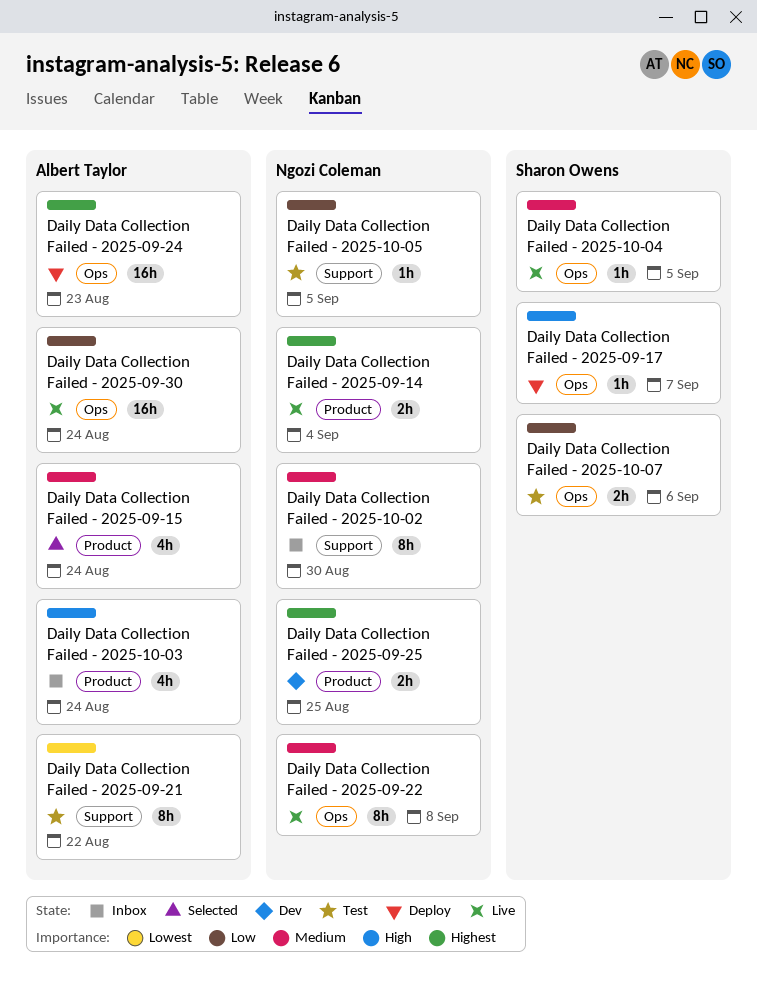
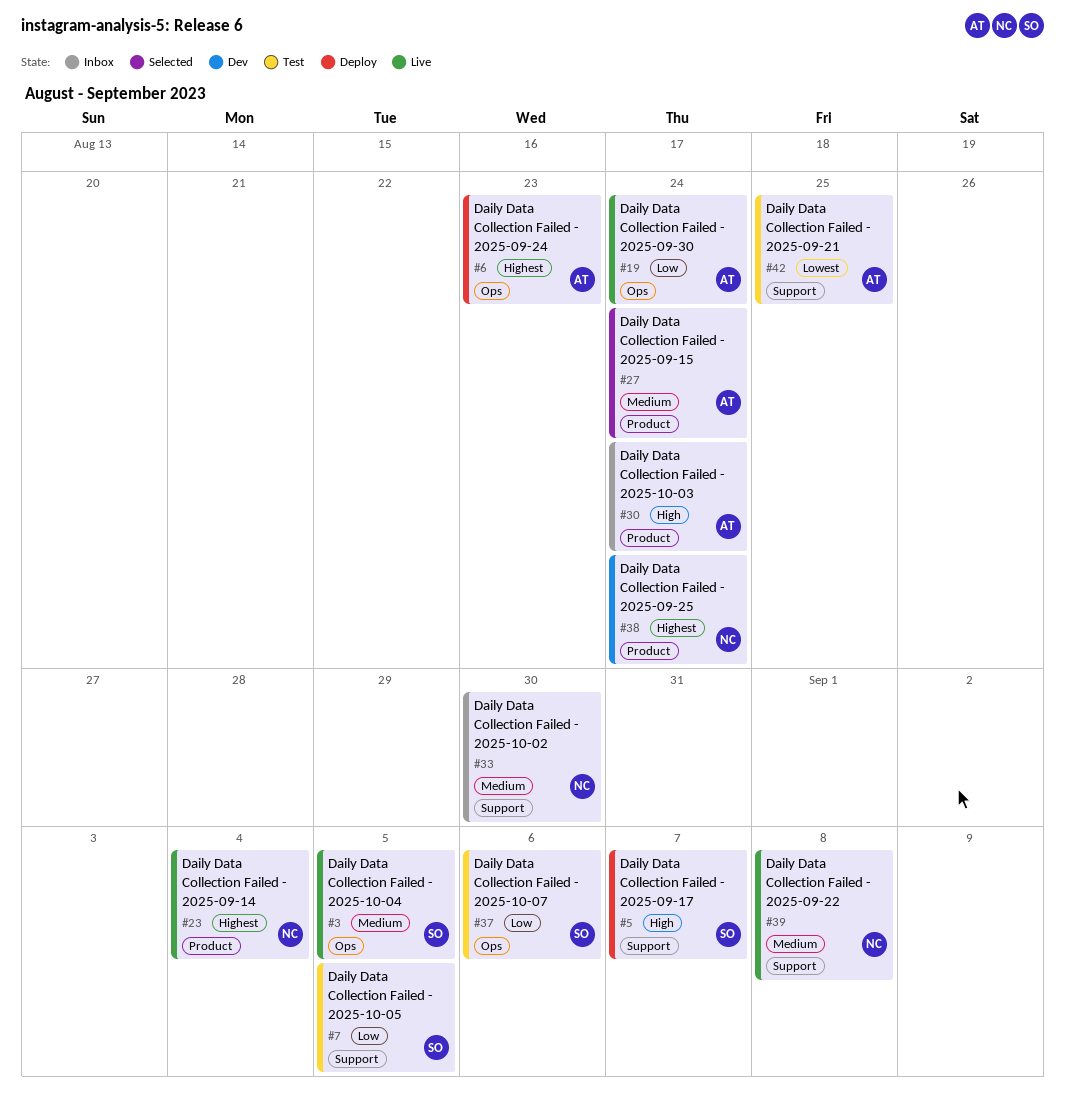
Daily Data Collection Failed - 2025-09-17, label: Ops -> Support
Daily Data Collection Failed - 2025-09-21, due: Aug 22 -> Aug 25
Daily Data Collection Failed - 2025-09-22, label: Ops -> Support
Daily Data Collection Failed - 2025-09-25, due: Aug 25 -> Aug 24
Daily Data Collection Failed - 2025-10-05, owner: Ngozi Coleman -> Sharon Owens

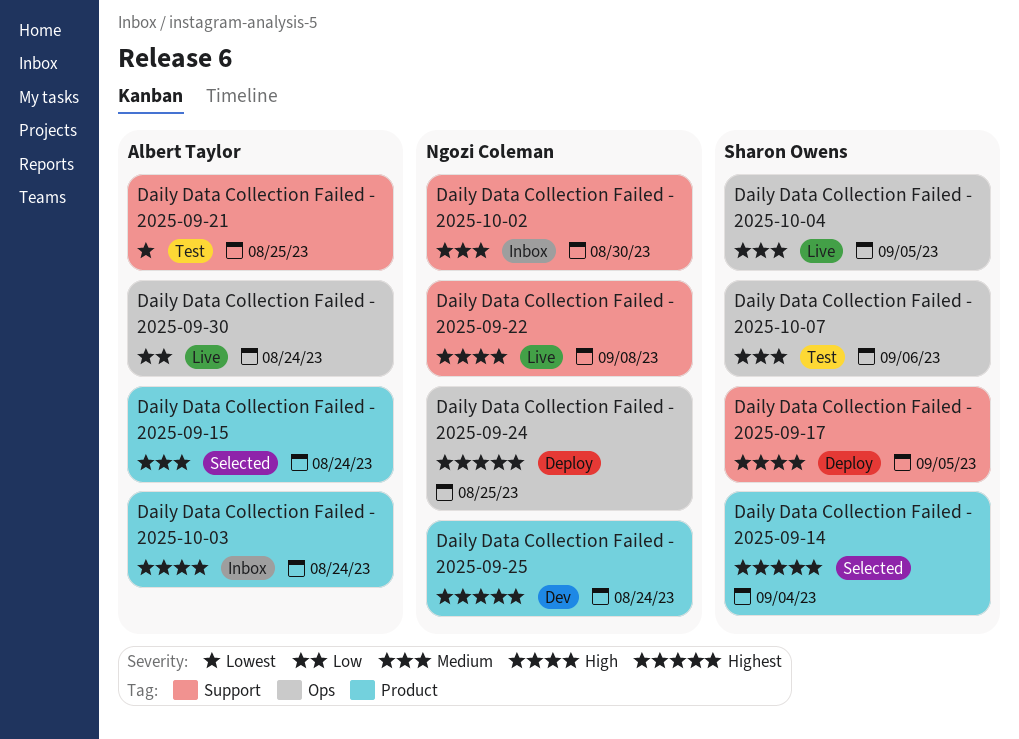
Daily Data Collection Failed - 2025-09-14, status: Live -> Selected
Daily Data Collection Failed - 2025-09-14, owner: Ngozi Coleman -> Sharon Owens
Daily Data Collection Failed - 2025-09-17, due: Sep 7 -> Sep 5
Daily Data Collection Failed - 2025-09-22, priority: Medium -> High
Daily Data Collection Failed - 2025-09-24, owner: Albert Taylor -> Ngozi Coleman
Daily Data Collection Failed - 2025-09-24, due: Aug 23 -> Aug 25
Daily Data Collection Failed - 2025-10-05: present -> none
Daily Data Collection Failed - 2025-10-07, priority: Low -> Medium

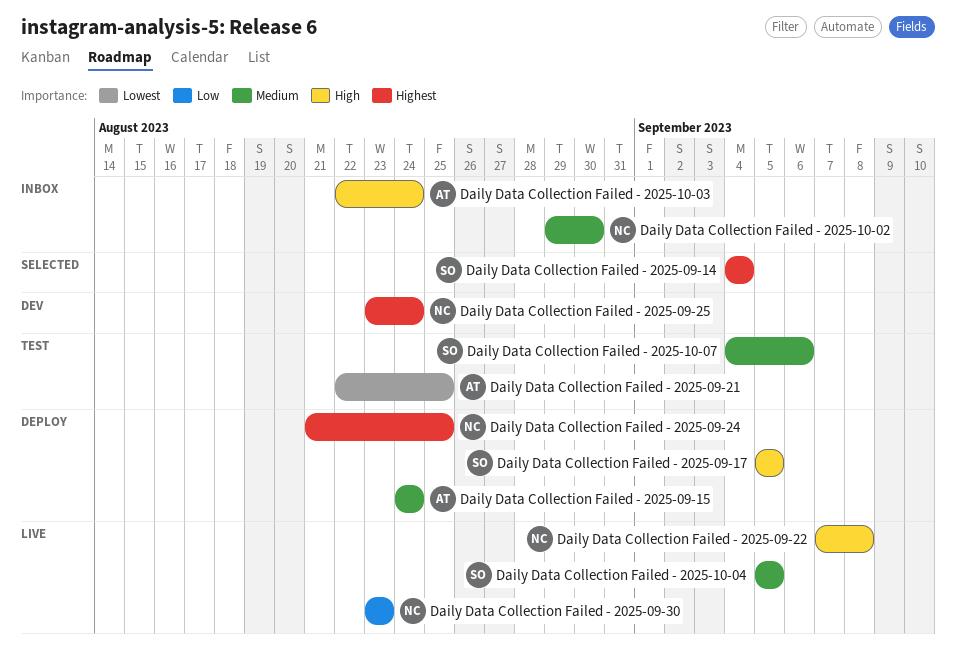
Daily Data Collection Failed - 2025-09-15, status: Selected -> Deploy
Daily Data Collection Failed - 2025-09-30, owner: Albert Taylor -> Ngozi Coleman
Daily Data Collection Failed - 2025-09-30, due: Aug 24 -> Aug 23

